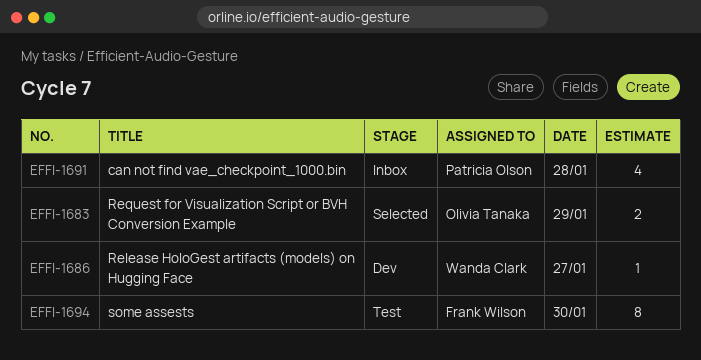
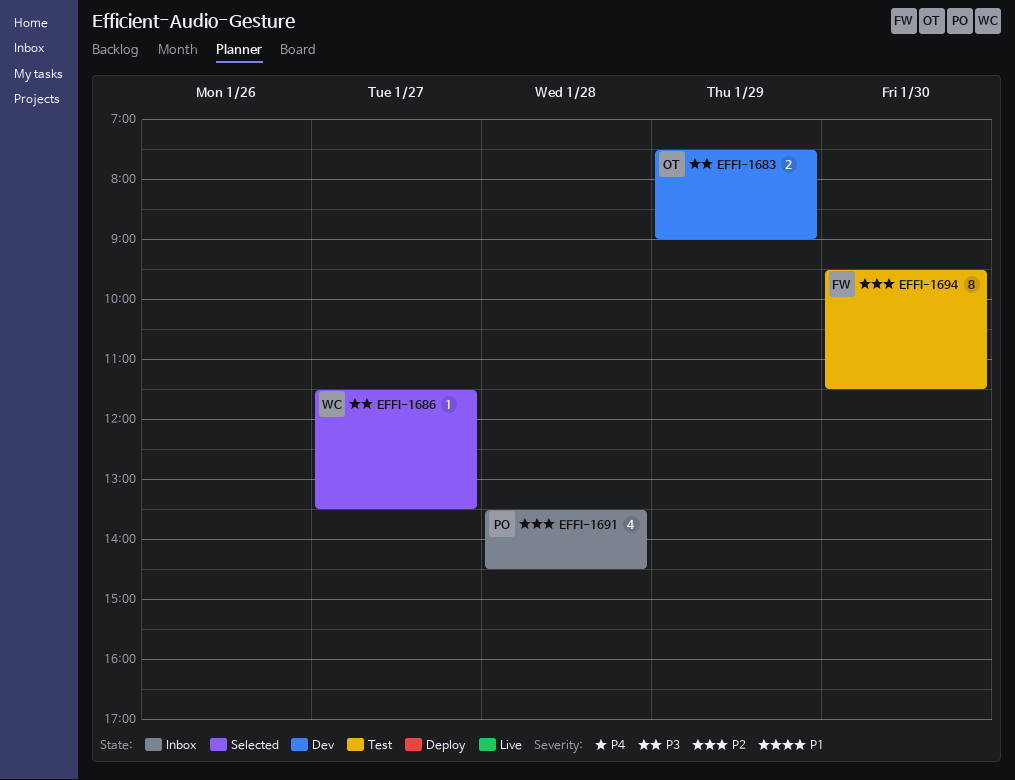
EFFI-1683, status: Selected -> Dev
EFFI-1686, status: Dev -> Selected

